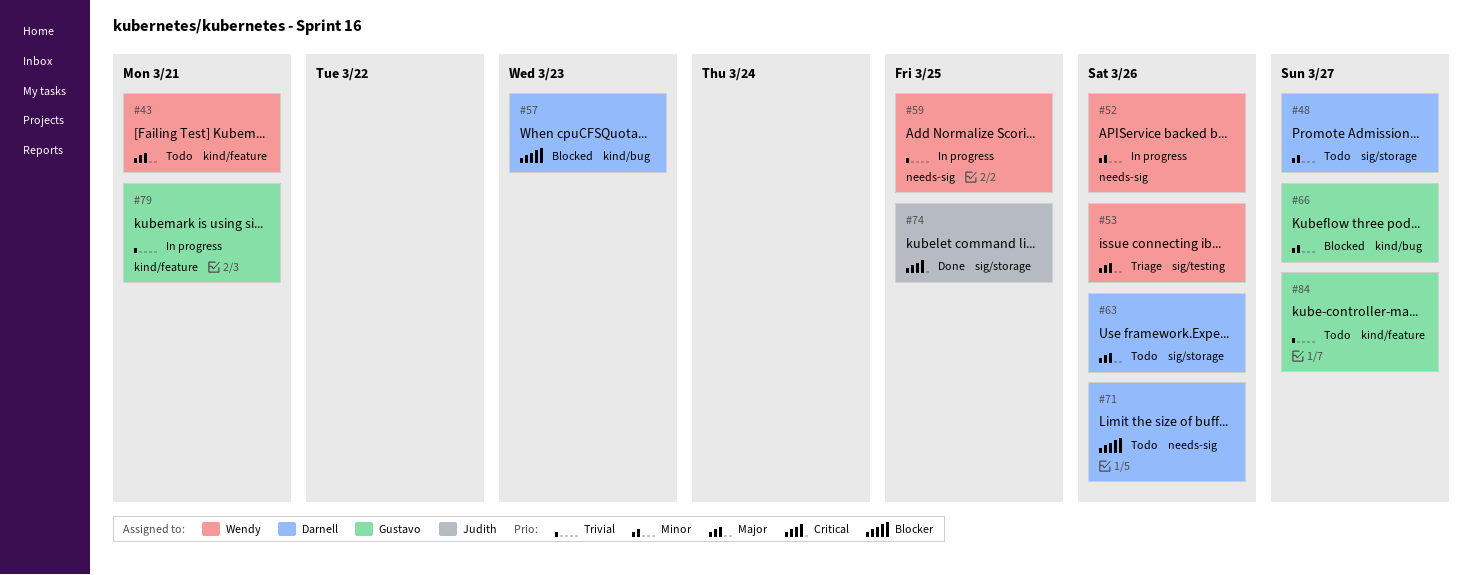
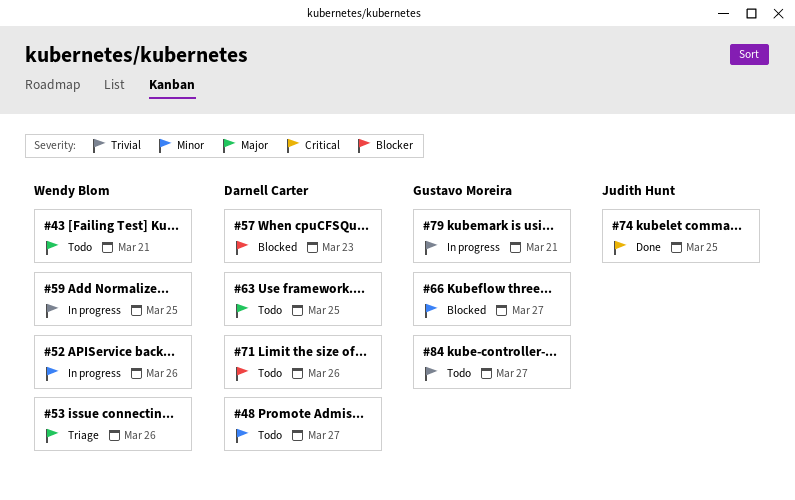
#63, due: Mar 26 -> Mar 25

